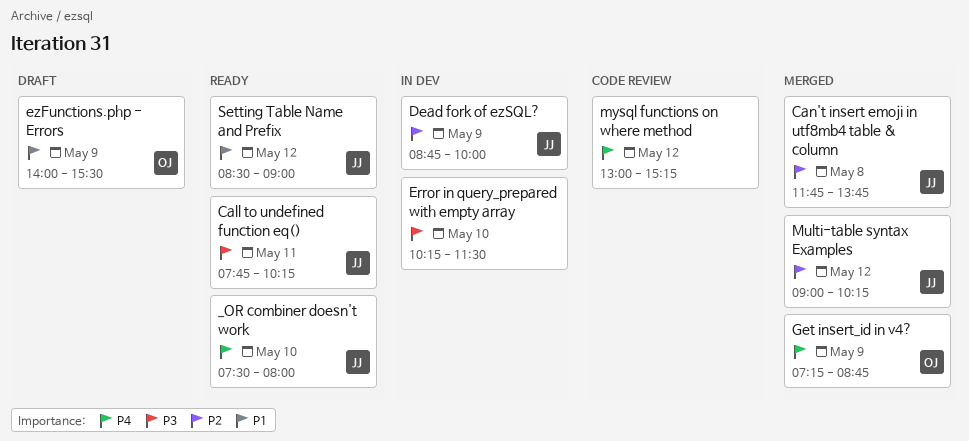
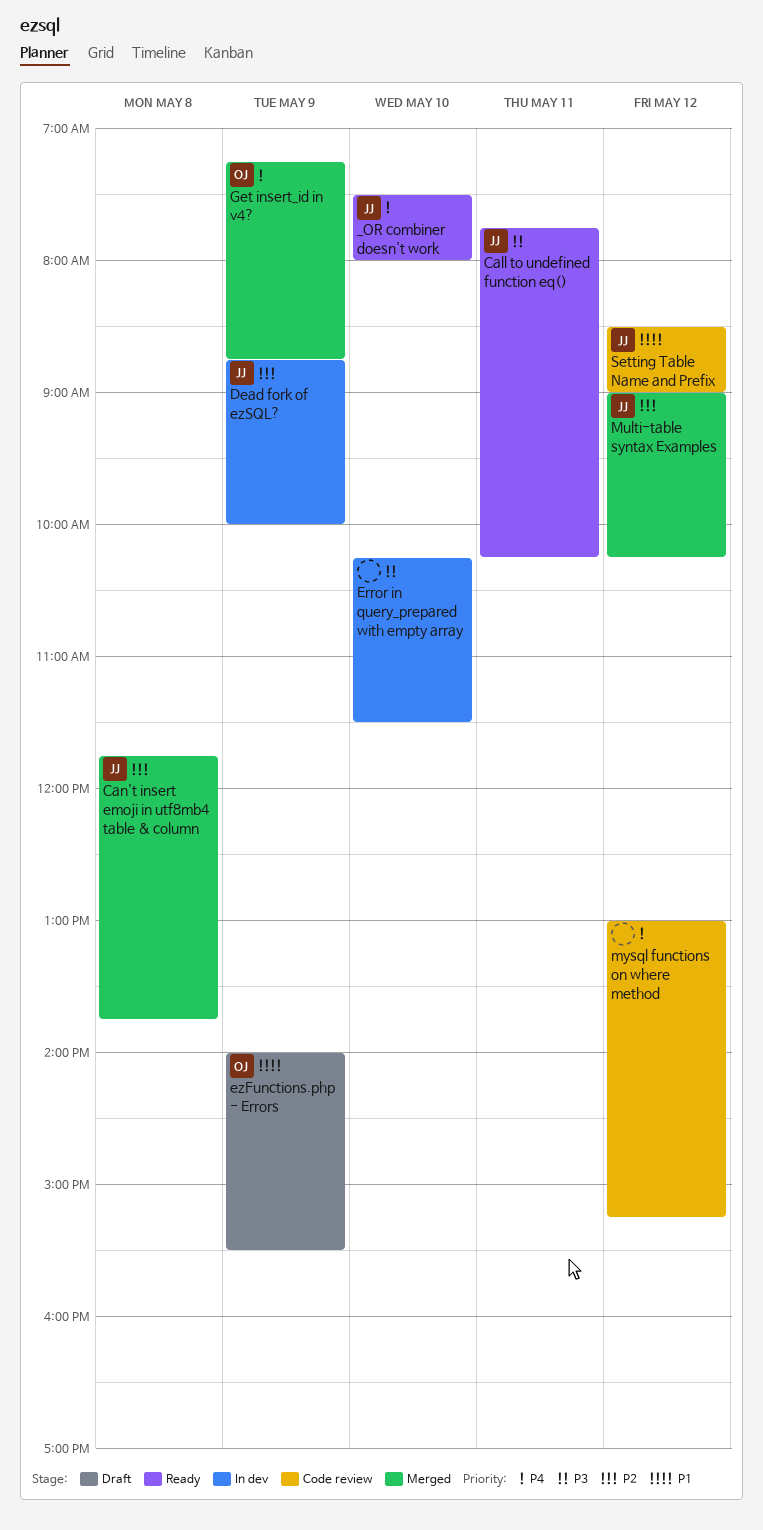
Setting Table Name and Prefix, status: Ready -> Code review

